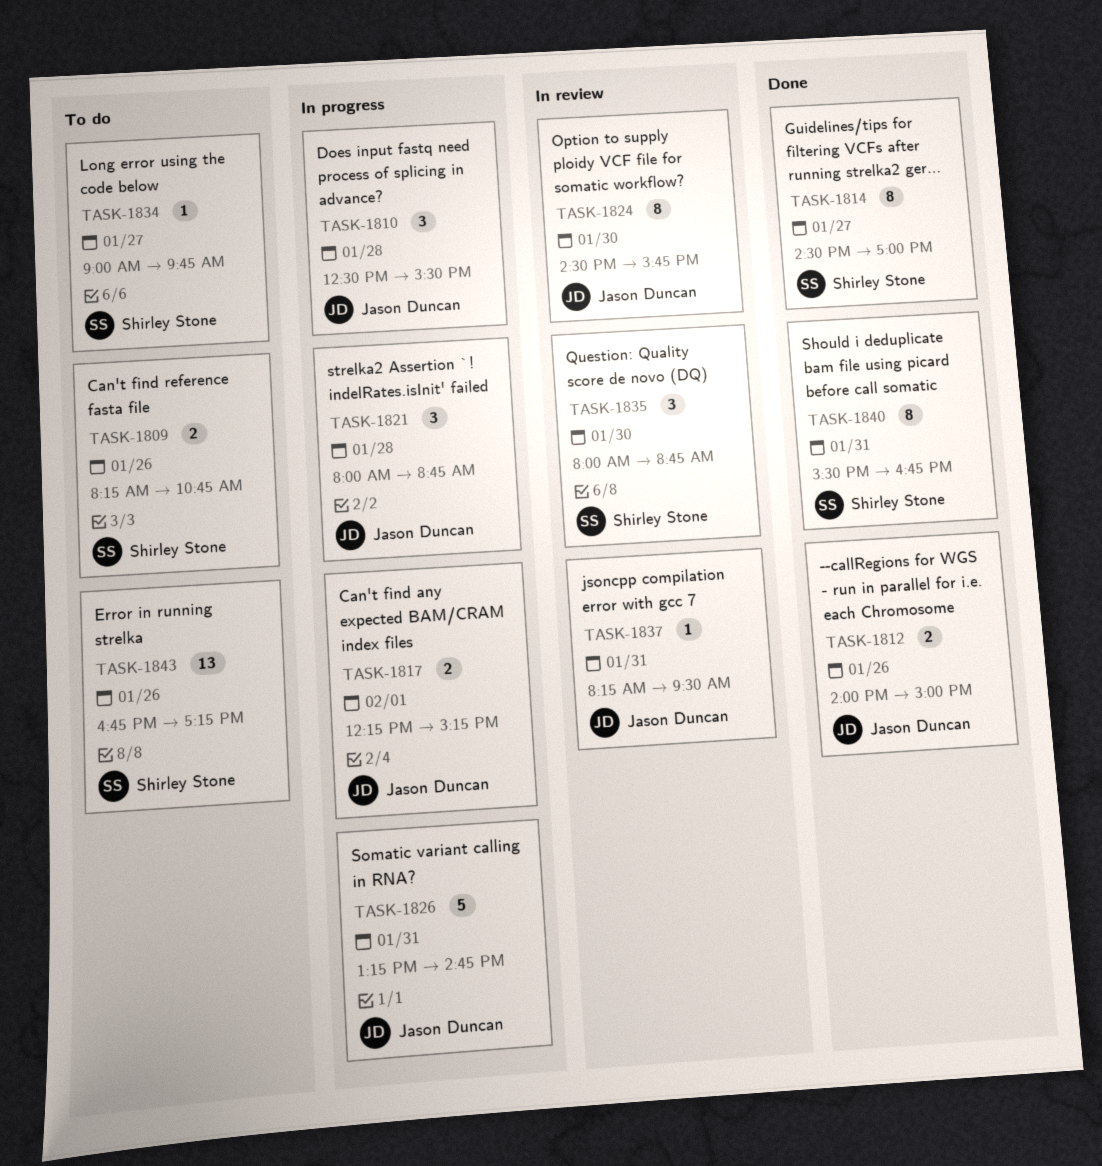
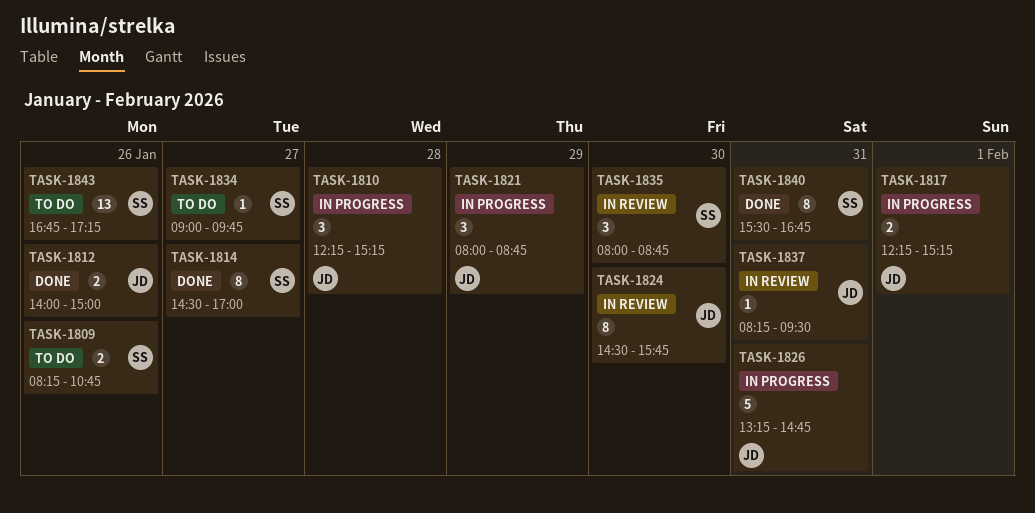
TASK-1810, begins: 12:30 -> 12:15
TASK-1810, ends: 15:30 -> 15:15
TASK-1821, day: Jan 28 -> Jan 29

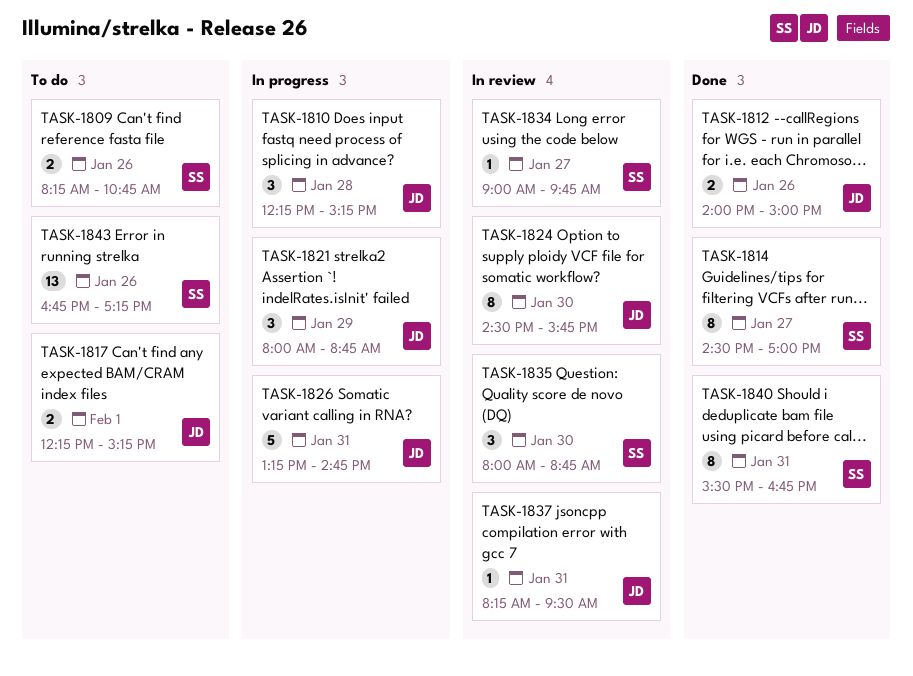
TASK-1817, status: In progress -> To do
TASK-1834, status: To do -> In review

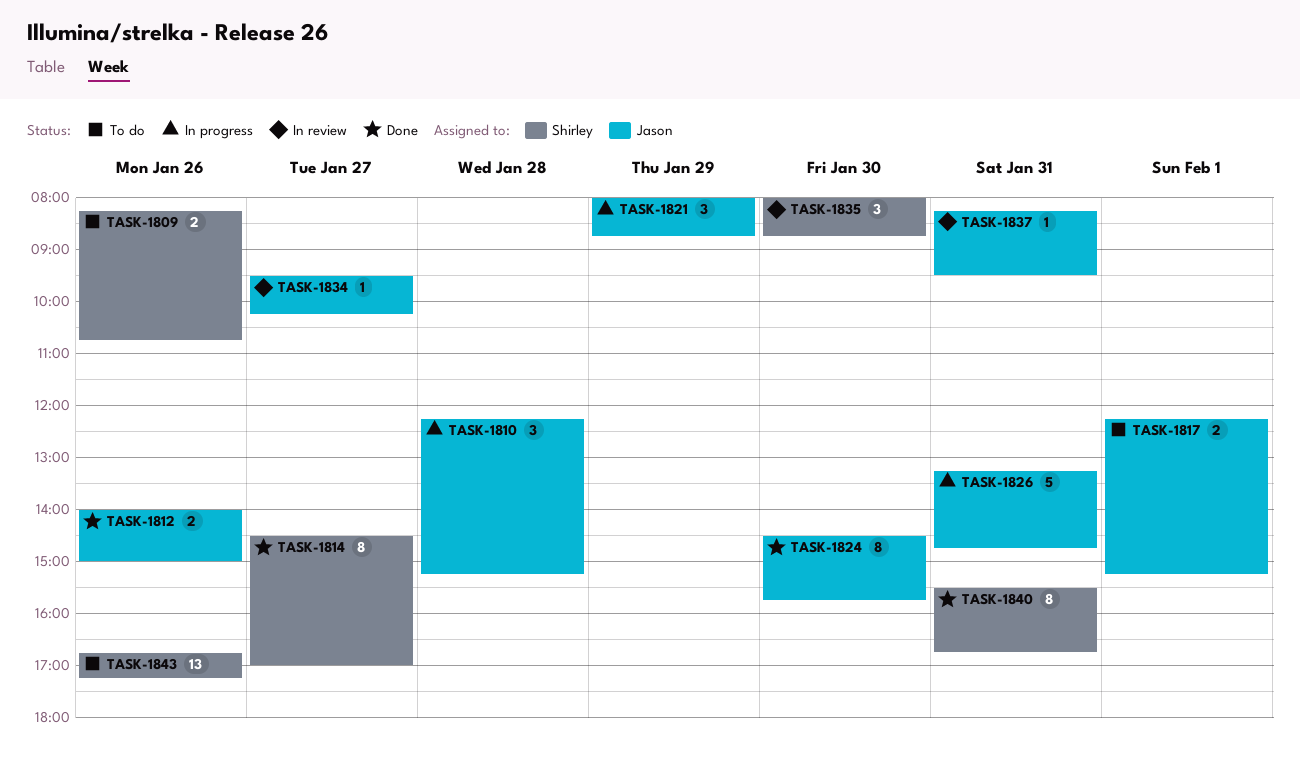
TASK-1824, status: In review -> Done
TASK-1834, owner: Shirley -> Jason
TASK-1834, begins: 09:00 -> 09:30
TASK-1834, ends: 09:45 -> 10:15

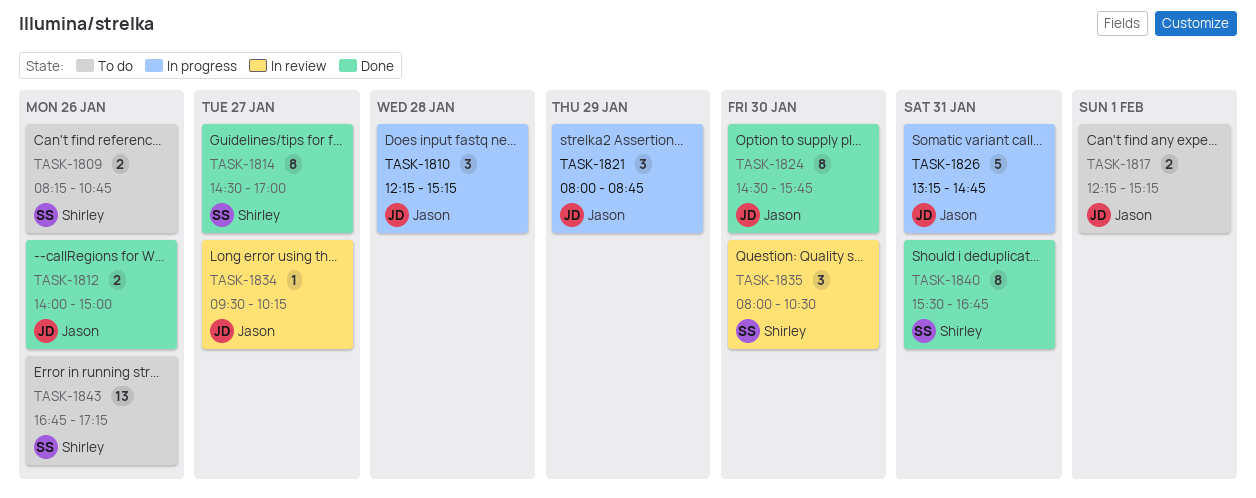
TASK-1835, ends: 08:45 -> 10:30
TASK-1837: present -> none

